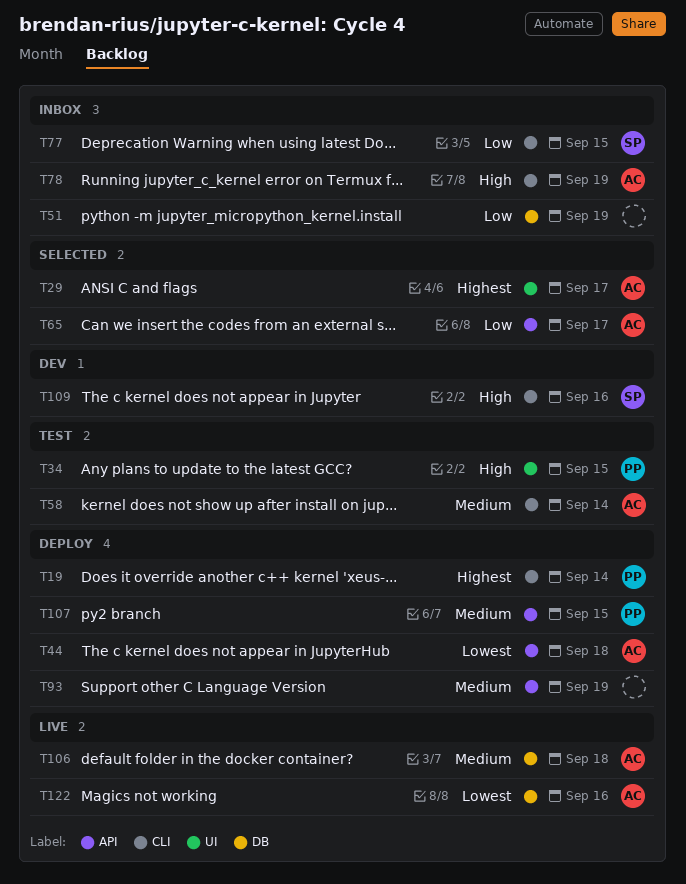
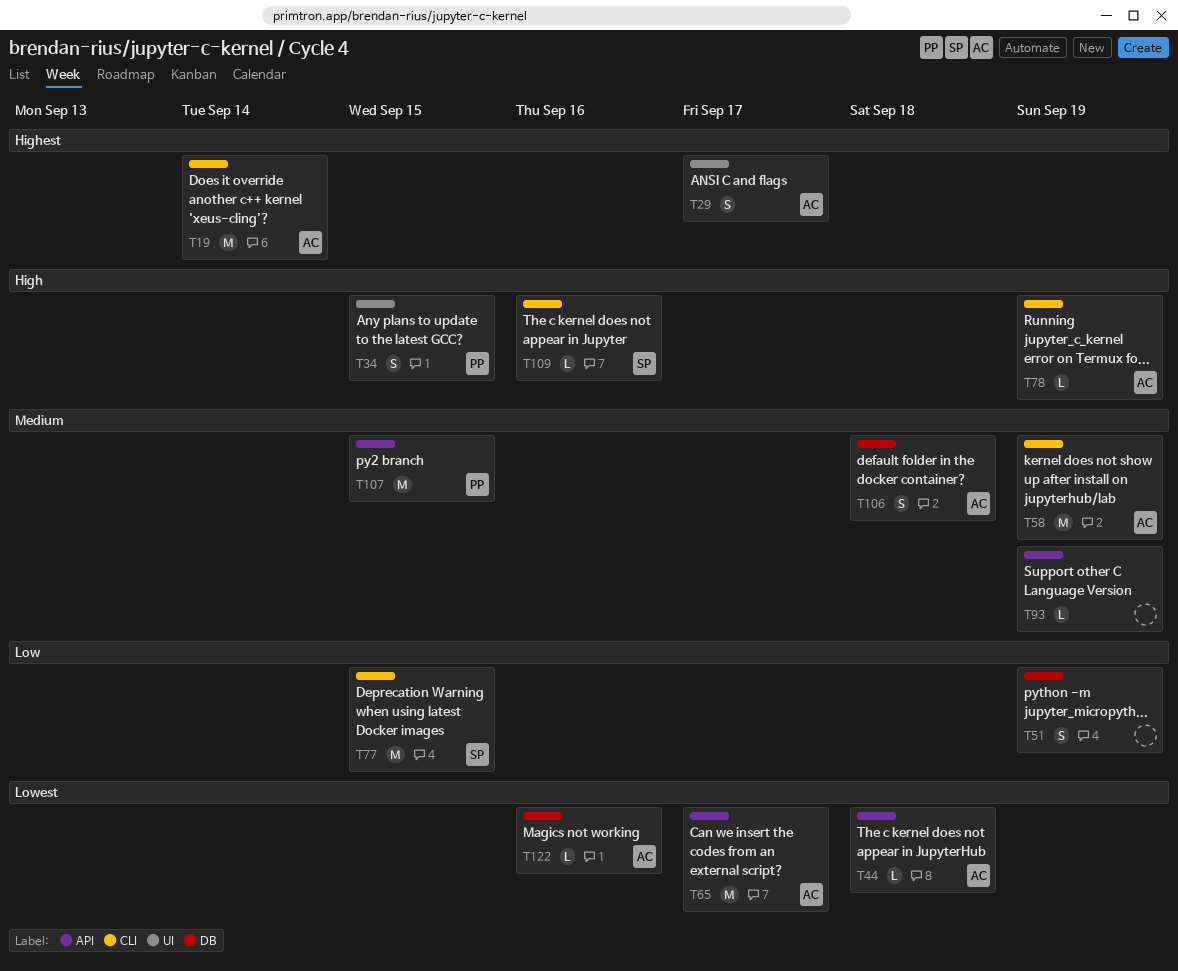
T19, owner: PP -> AC
T58, due: Sep 14 -> Sep 19
T65, priority: Low -> Lowest

